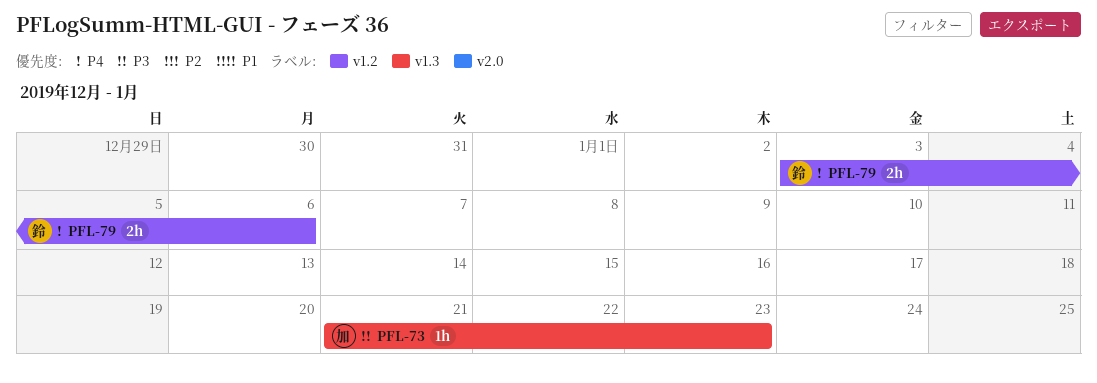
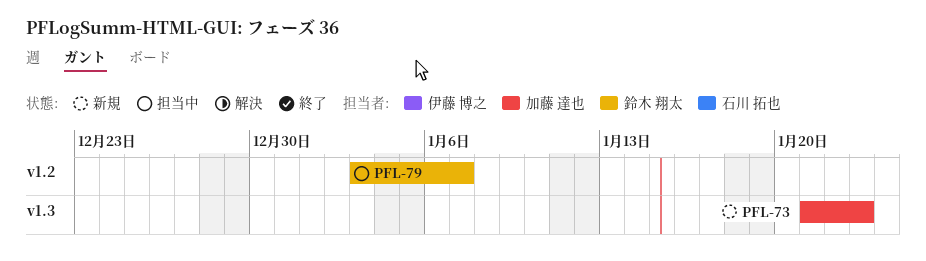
PFL-79, due: Jan 6 -> Jan 7

